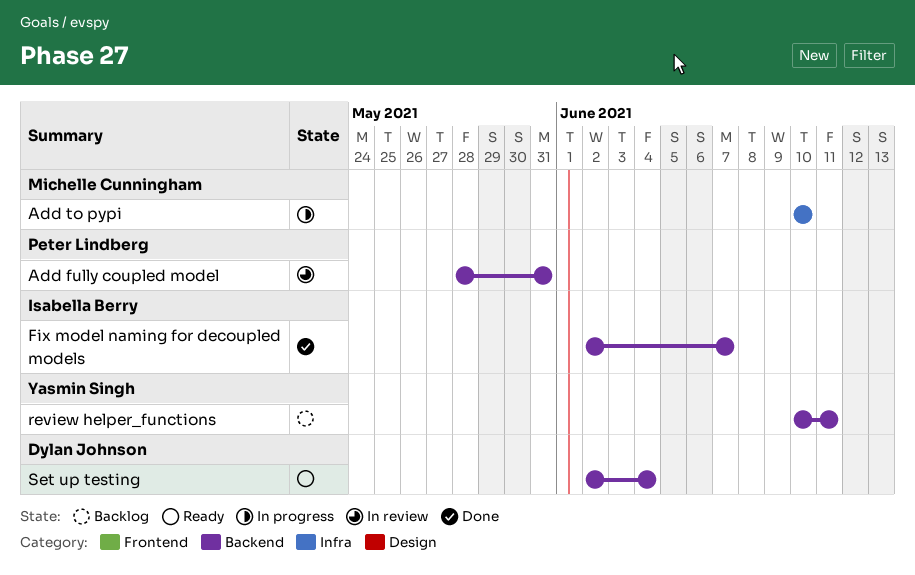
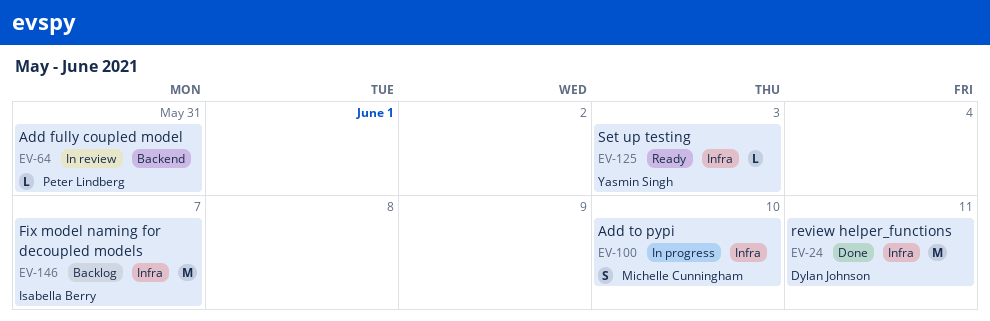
Fix model naming for decoupled models, status: Done -> Backlog
Fix model naming for decoupled models, label: Backend -> Infra
review helper_functions, status: Backlog -> Done
review helper_functions, owner: Yasmin Singh -> Dylan Johnson
review helper_functions, label: Backend -> Infra
Set up testing, owner: Dylan Johnson -> Yasmin Singh
Set up testing, label: Backend -> Infra
Set up testing, due: Jun 4 -> Jun 3

